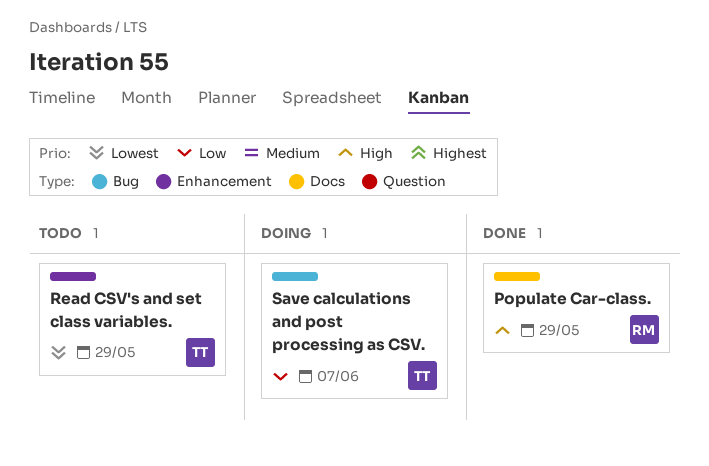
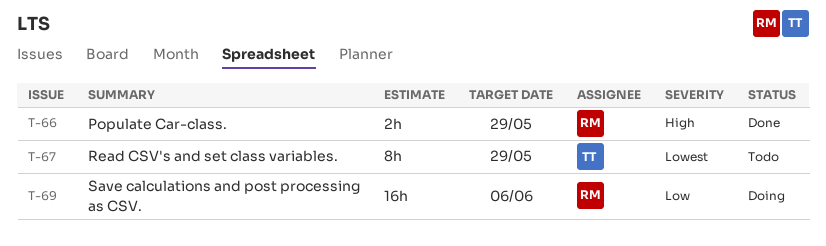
Save calculations and post processing as CSV., owner: TT -> RM
Save calculations and post processing as CSV., due: Jun 7 -> Jun 6

